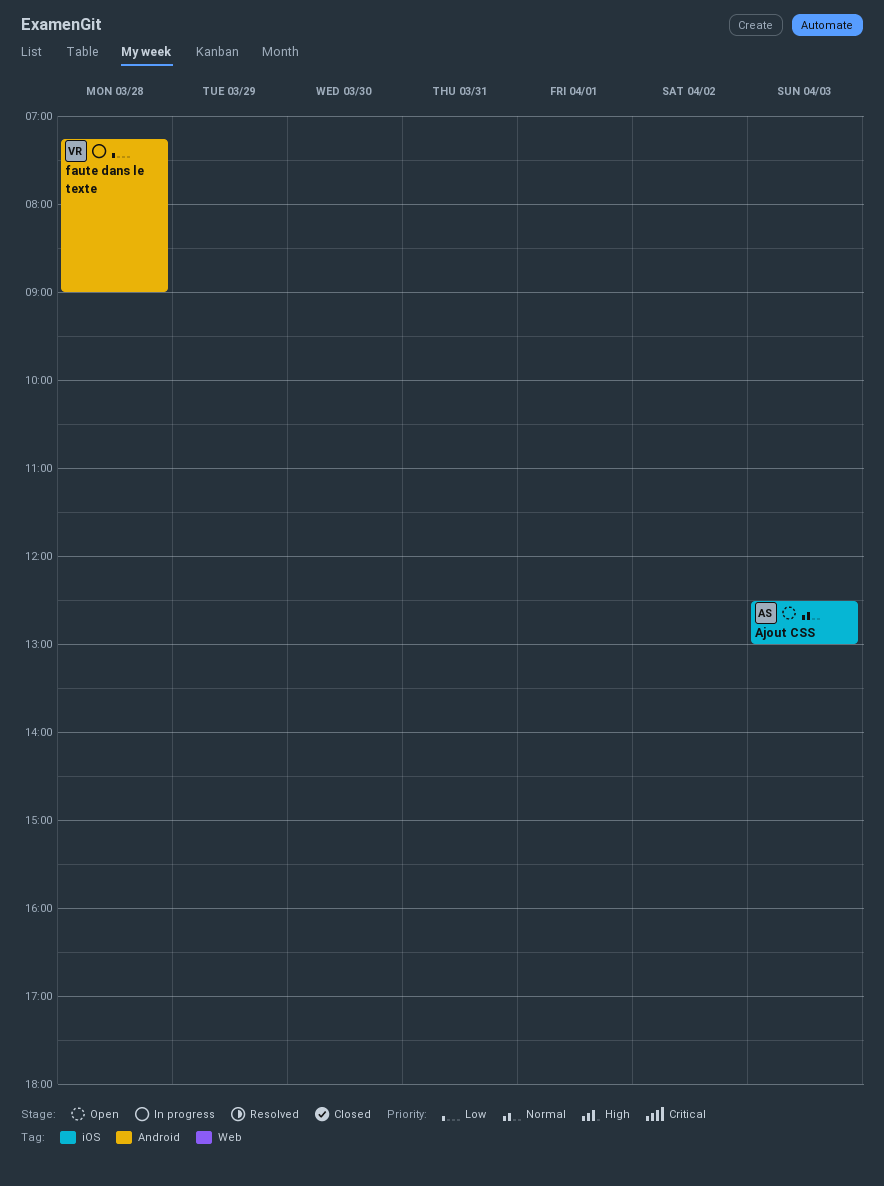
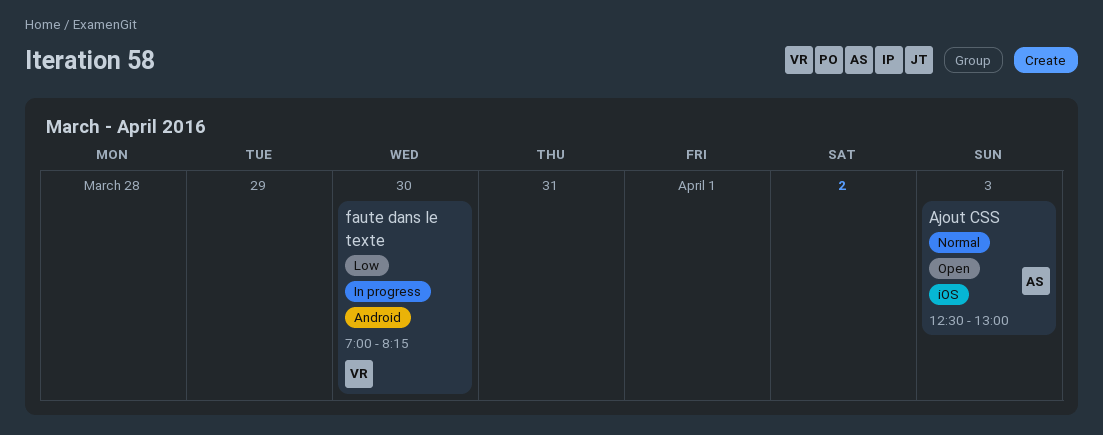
faute dans le texte, day: Mar 28 -> Mar 30
faute dans le texte, begins: 07:15 -> 07:00
faute dans le texte, ends: 09:00 -> 08:15

